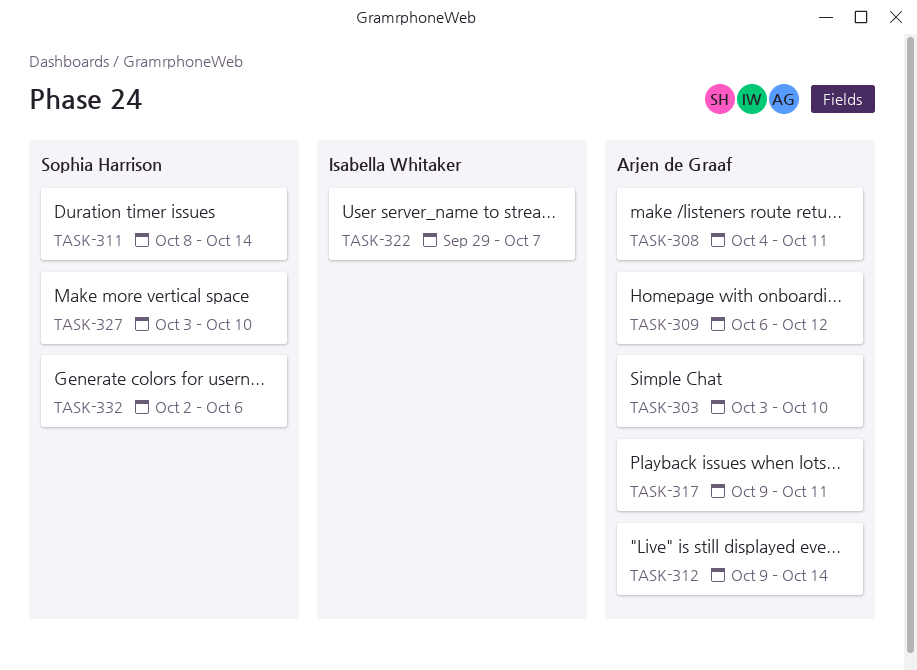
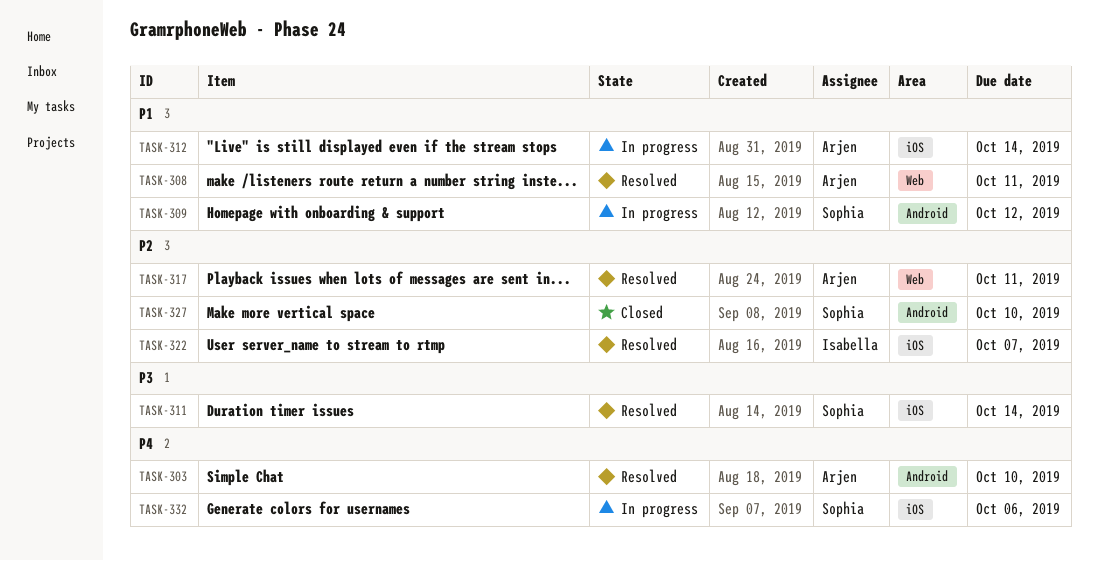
TASK-309, owner: Arjen de Graaf -> Sophia Harrison

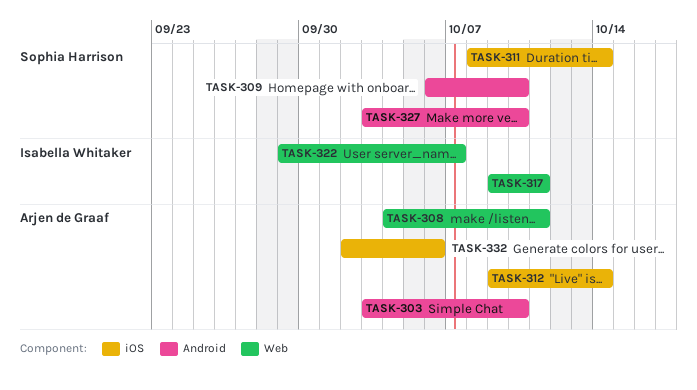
TASK-309, due: Oct 12 -> Oct 10
TASK-317, owner: Arjen de Graaf -> Isabella Whitaker
TASK-322, label: iOS -> Web
TASK-332, owner: Sophia Harrison -> Arjen de Graaf

